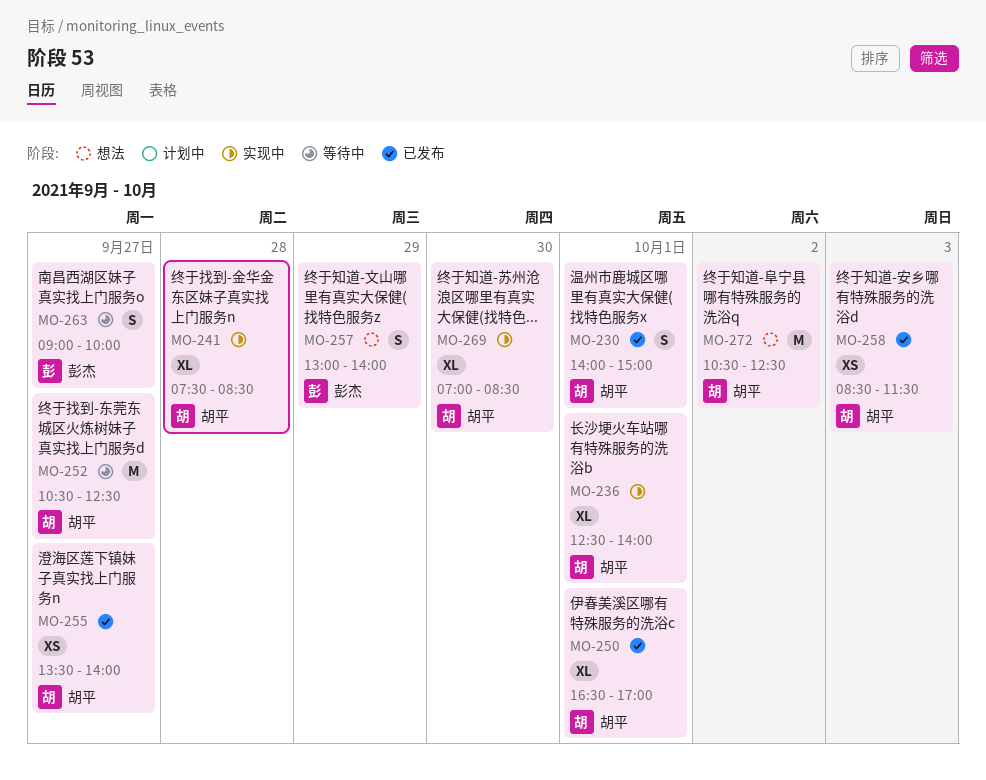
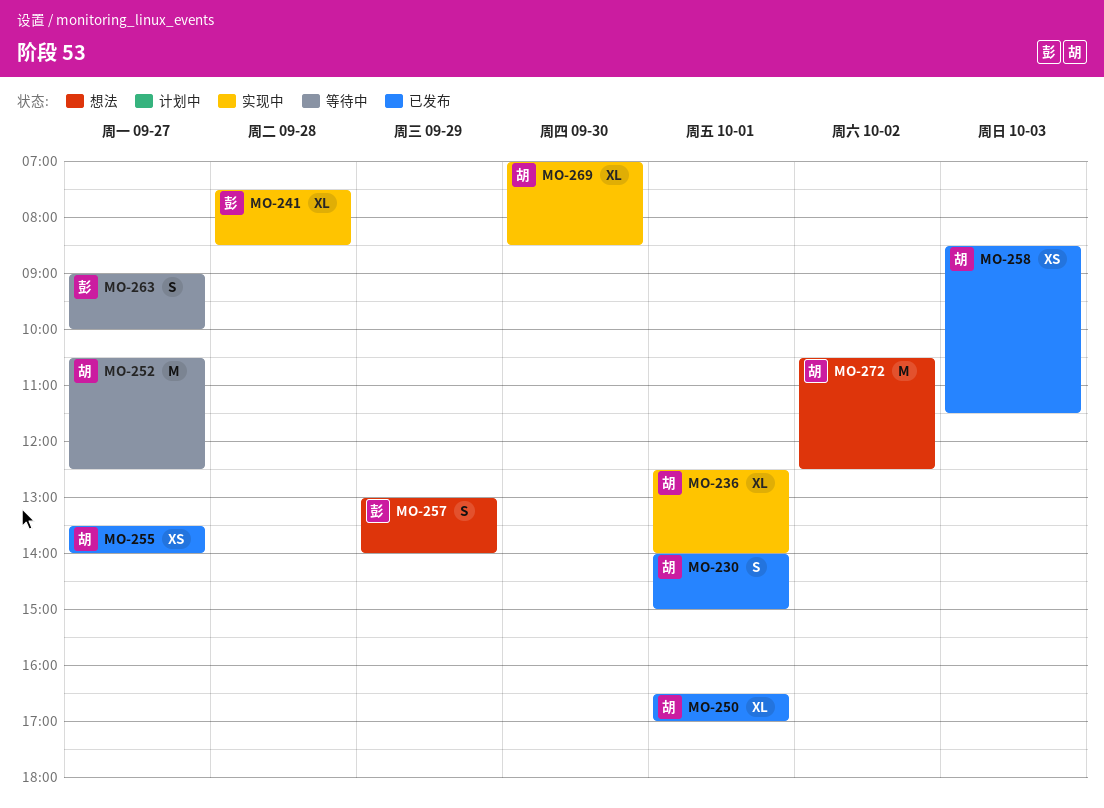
MO-241, owner: 胡平 -> 彭杰

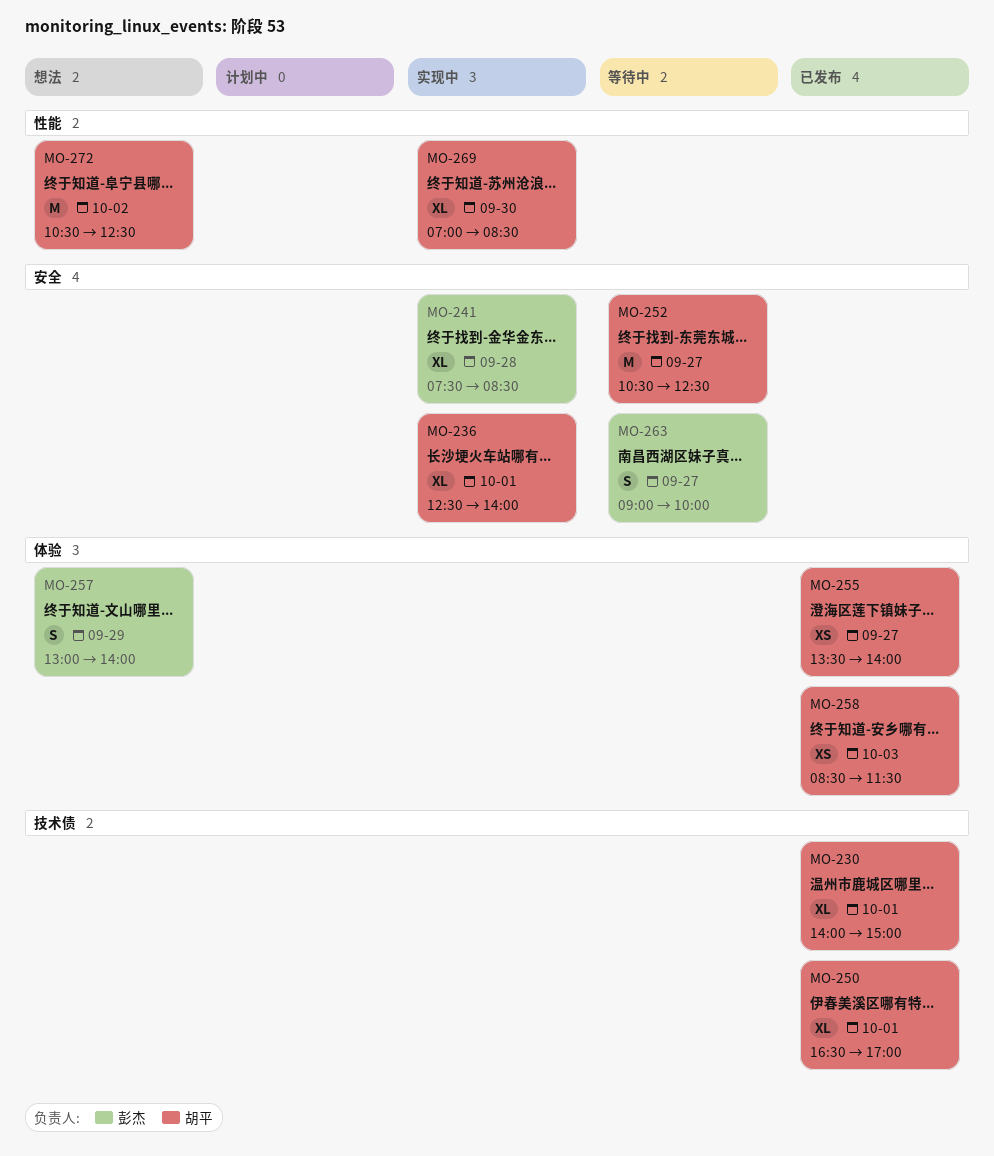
MO-230, estimate: S -> XL

